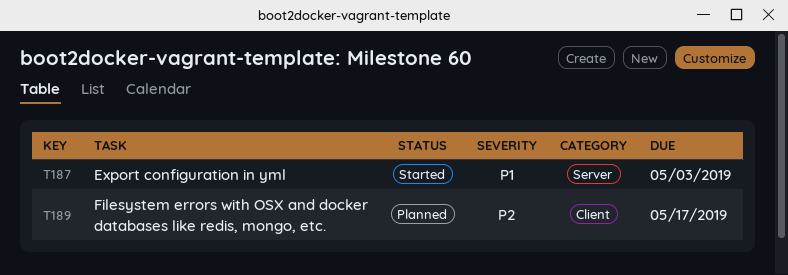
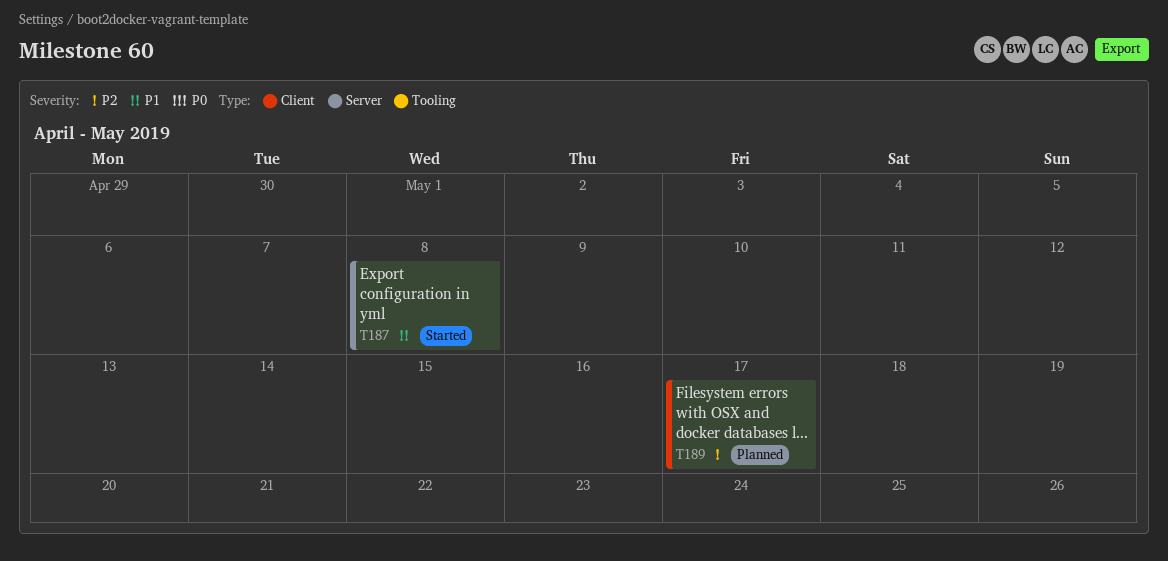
T187, due: May 3 -> May 8

